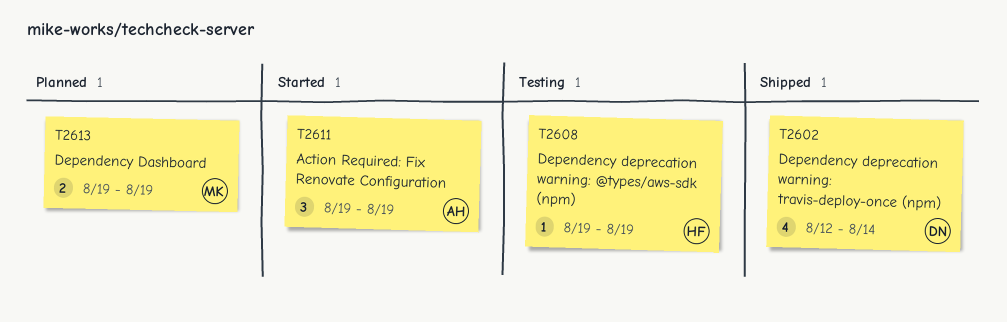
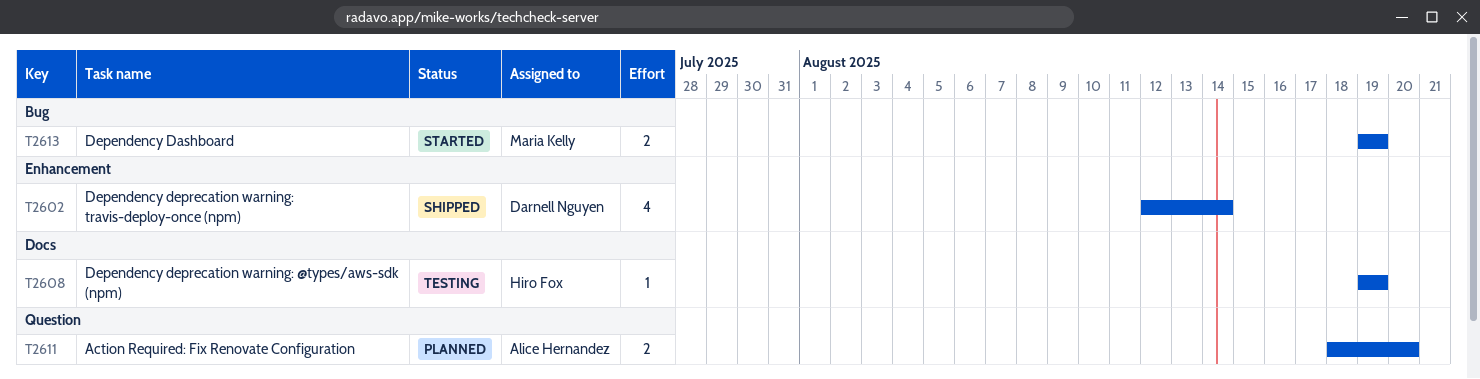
T2611, status: Started -> Planned
T2611, estimate: 3 -> 2
T2611, start: Aug 19 -> Aug 18
T2611, due: Aug 19 -> Aug 20
T2613, status: Planned -> Started

